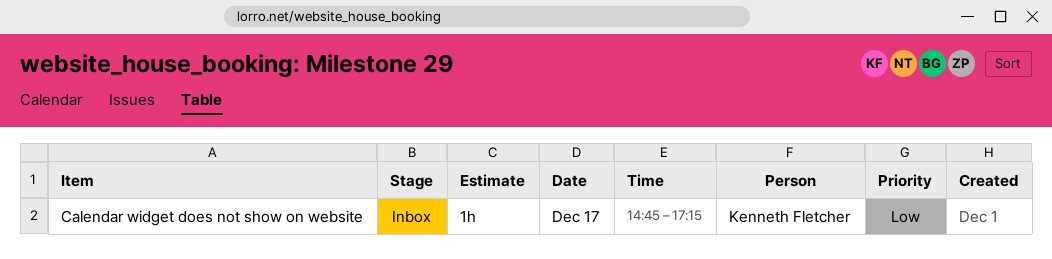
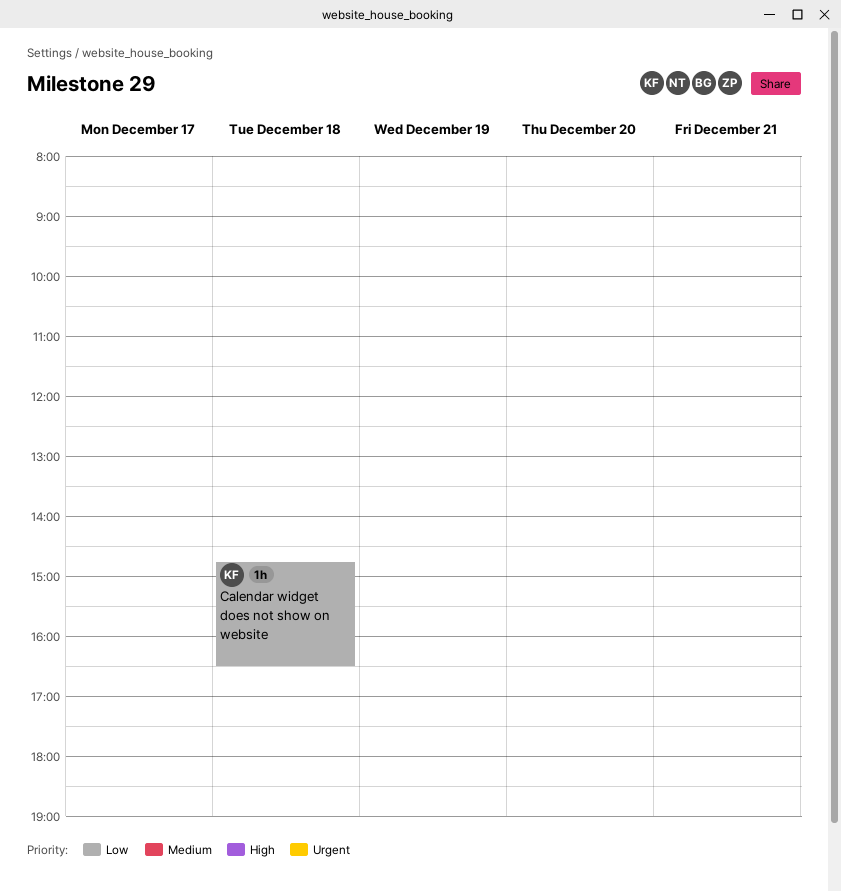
Calendar widget does not show on website, day: Dec 17 -> Dec 18
Calendar widget does not show on website, ends: 17:15 -> 16:30

